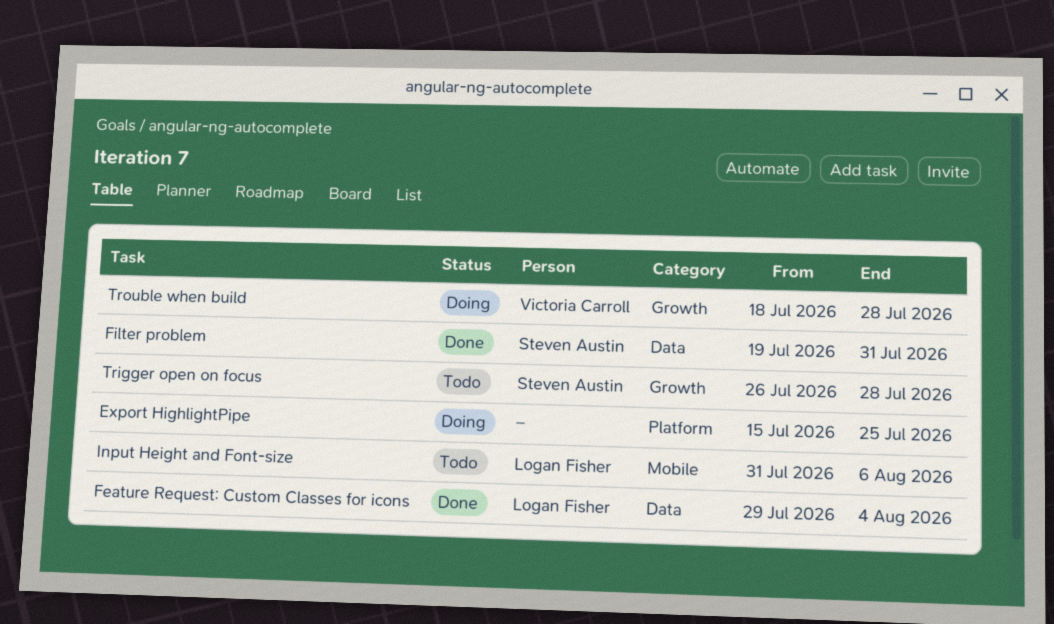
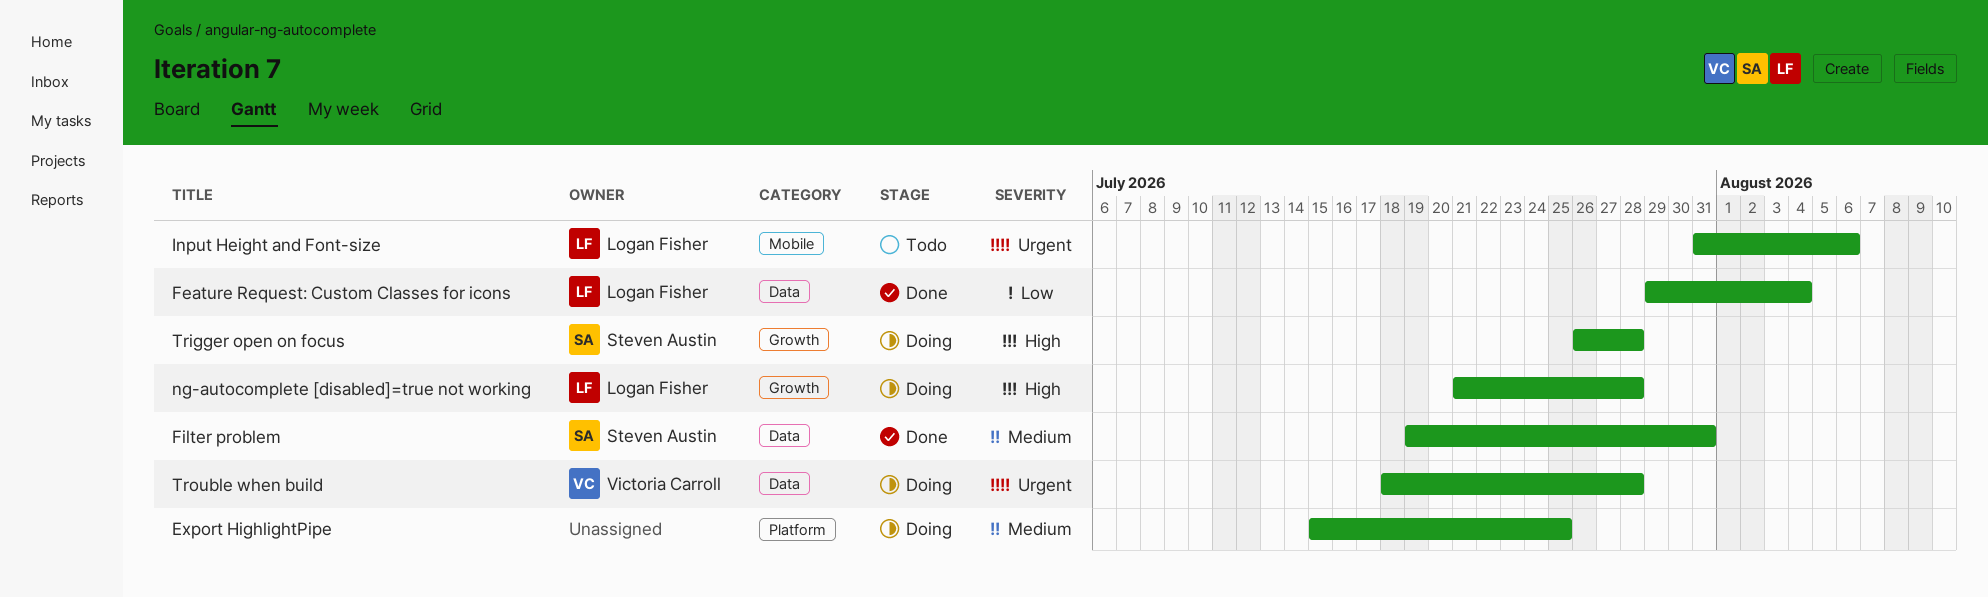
ng-autocomplete [disabled]=true not working: none -> present
Trigger open on focus, status: Todo -> Doing
Trouble when build, label: Growth -> Data

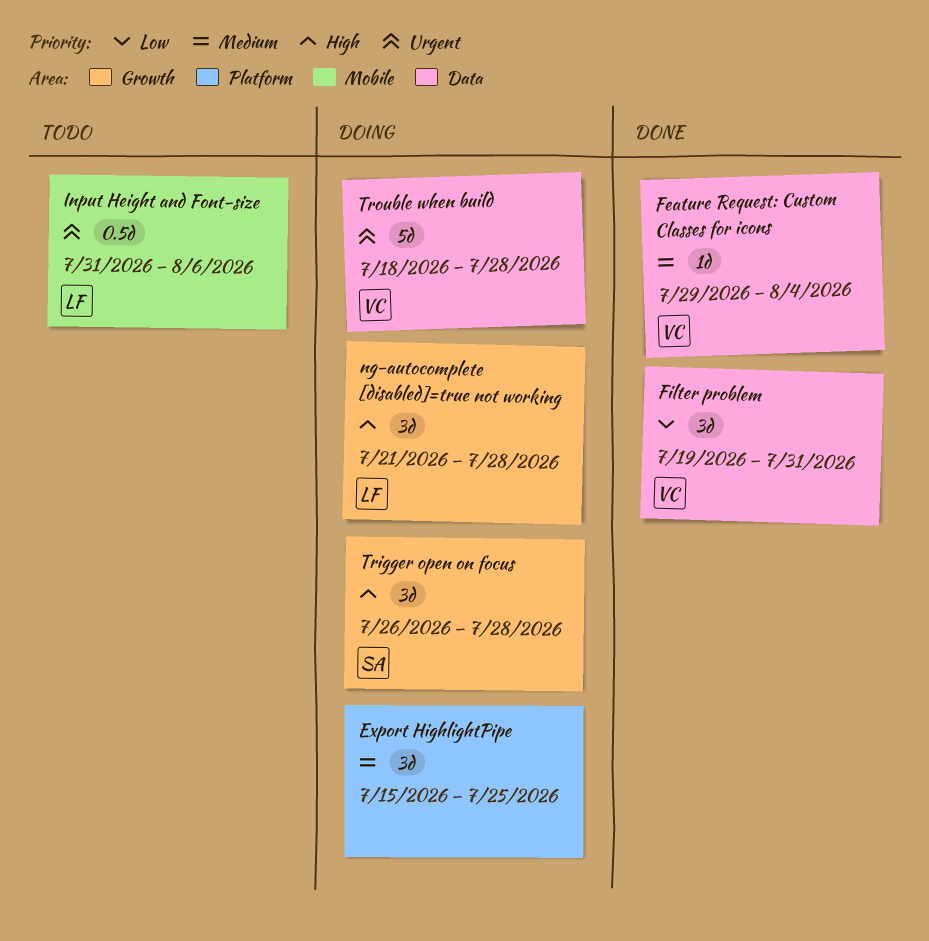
Feature Request: Custom Classes for icons, owner: Logan Fisher -> Victoria Carroll
Feature Request: Custom Classes for icons, priority: Low -> Medium
Filter problem, owner: Steven Austin -> Victoria Carroll
Filter problem, priority: Medium -> Low

